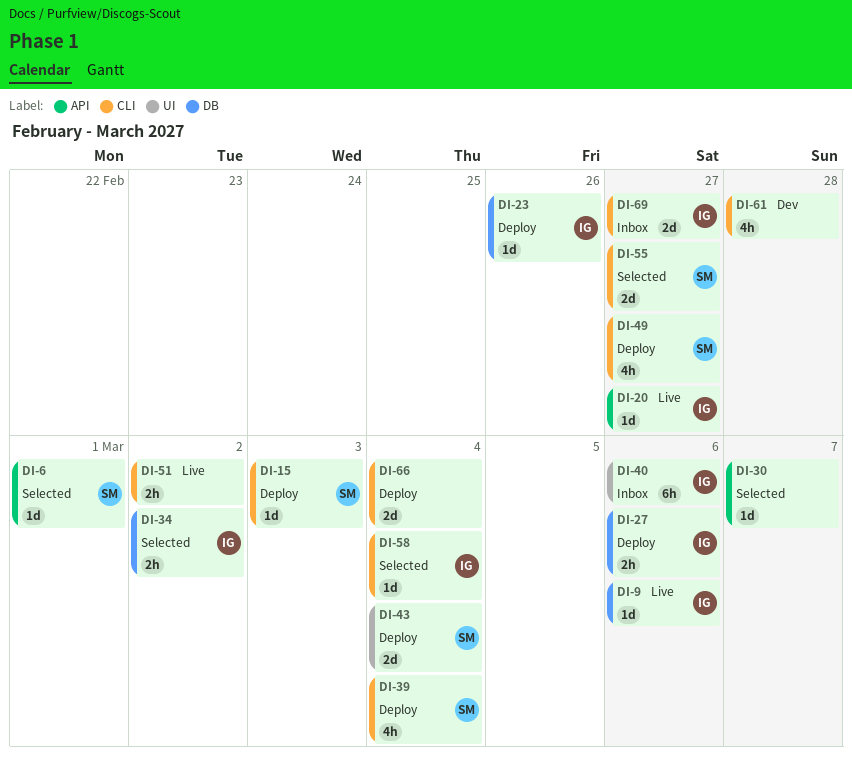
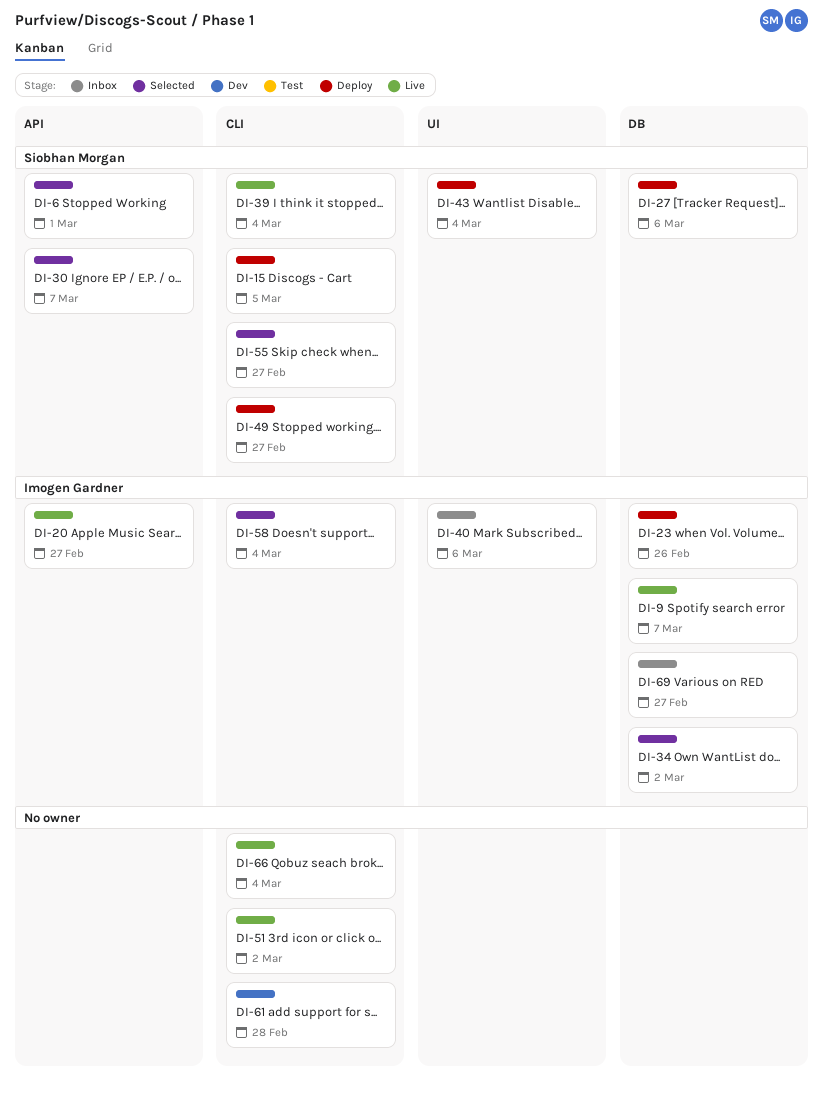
DI-9, due: Mar 6 -> Mar 7
DI-15, due: Mar 3 -> Mar 5
DI-27, owner: Imogen Gardner -> Siobhan Morgan
DI-30, owner: none -> Siobhan Morgan
DI-39, status: Deploy -> Live
DI-66, status: Deploy -> Live
DI-69, label: CLI -> DB

